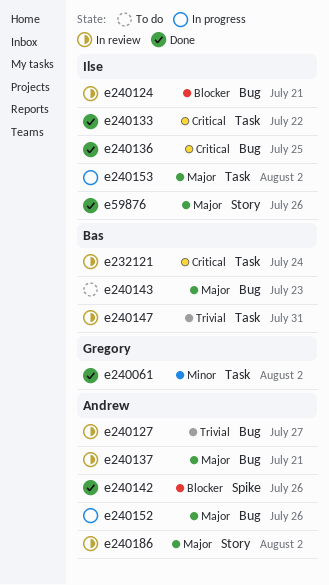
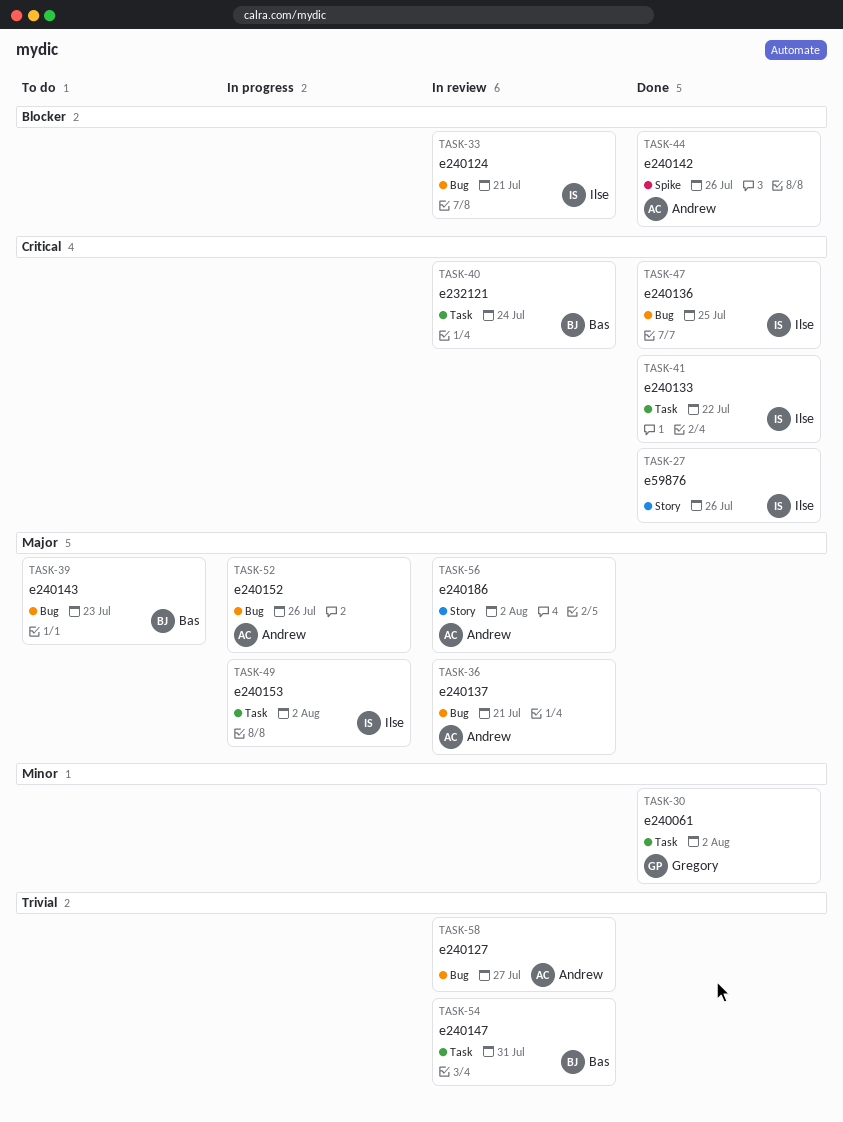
e59876, priority: Major -> Critical

